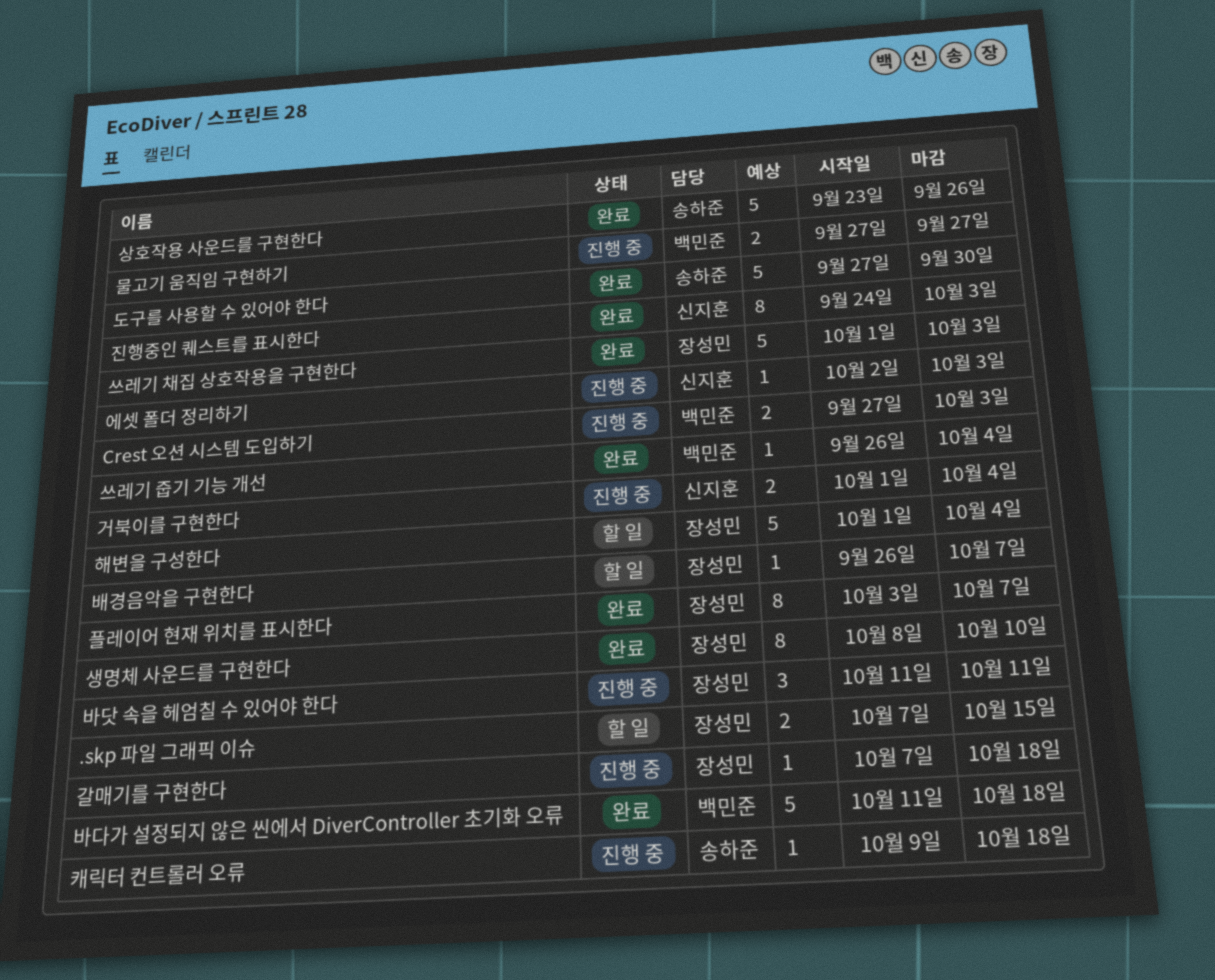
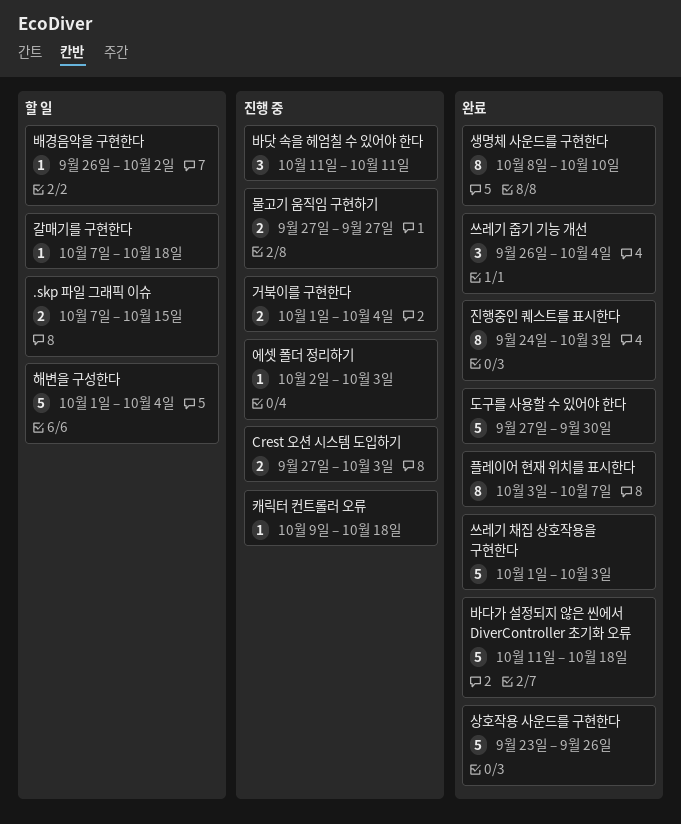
갈매기를 구현한다, status: 진행 중 -> 할 일
배경음악을 구현한다, due: Oct 7 -> Oct 2
쓰레기 줍기 기능 개선, estimate: 1 -> 3

